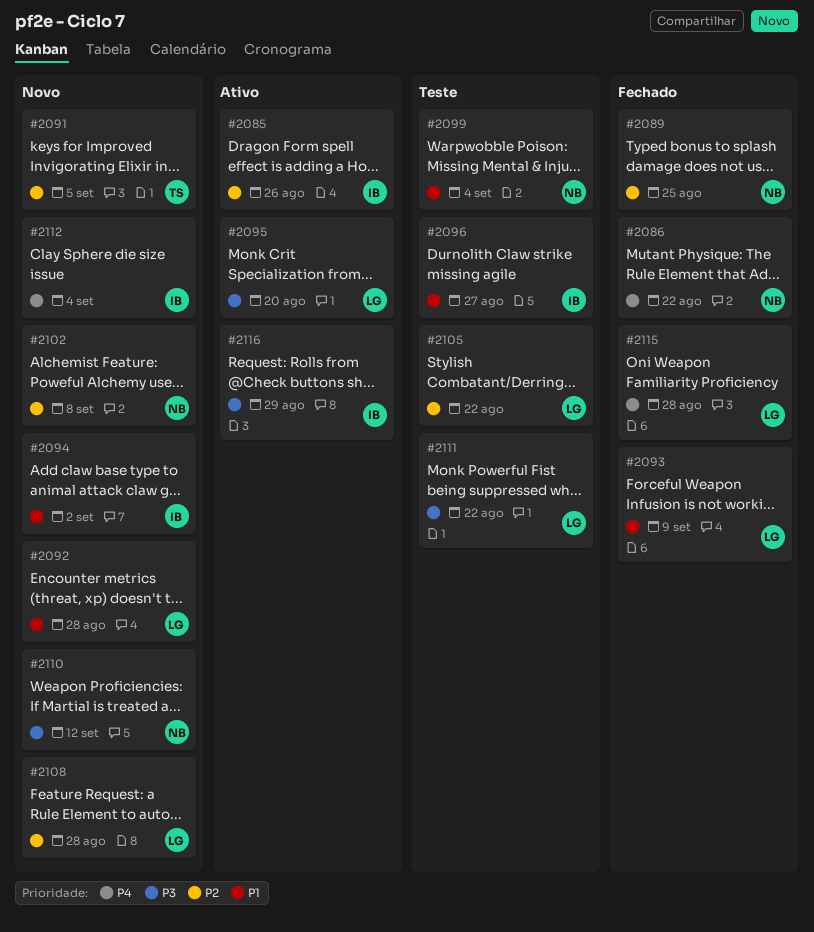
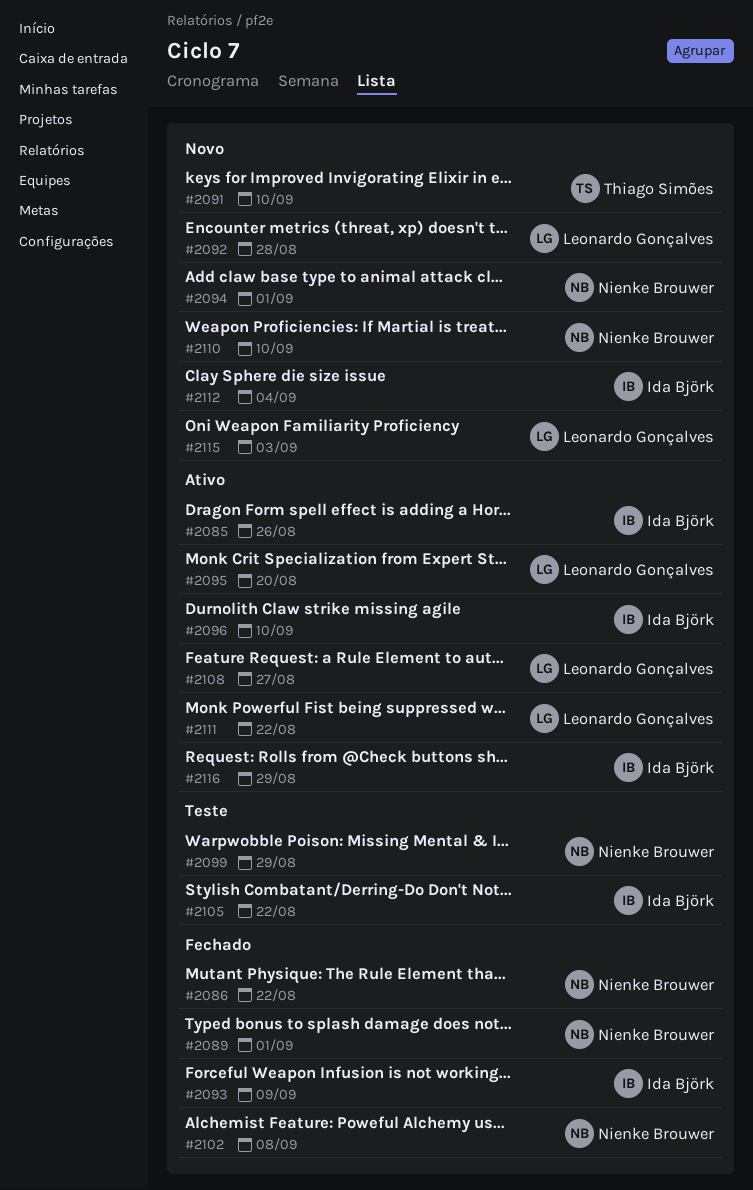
#2089, due: Aug 25 -> Sep 1
#2091, due: Sep 5 -> Sep 10
#2093, owner: Leonardo Gonçalves -> Ida Björk
#2094, owner: Ida Björk -> Nienke Brouwer
#2094, due: Sep 2 -> Sep 1
#2096, status: Teste -> Ativo
#2096, due: Aug 27 -> Sep 10
#2099, due: Sep 4 -> Aug 29
#2102, status: Novo -> Fechado
#2105, owner: Leonardo Gonçalves -> Ida Björk
#2108, status: Novo -> Ativo
#2108, due: Aug 28 -> Aug 27
#2110, due: Sep 12 -> Sep 10
#2111, status: Teste -> Ativo
#2115, status: Fechado -> Novo
#2115, due: Aug 28 -> Sep 3

